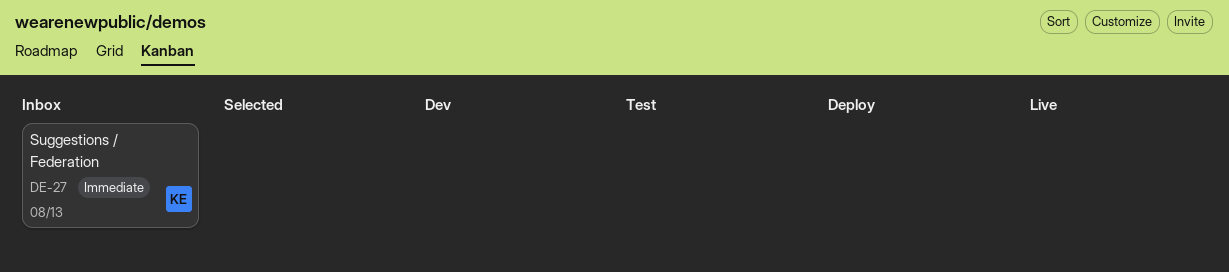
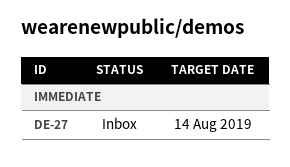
DE-27, due: Aug 13 -> Aug 14

